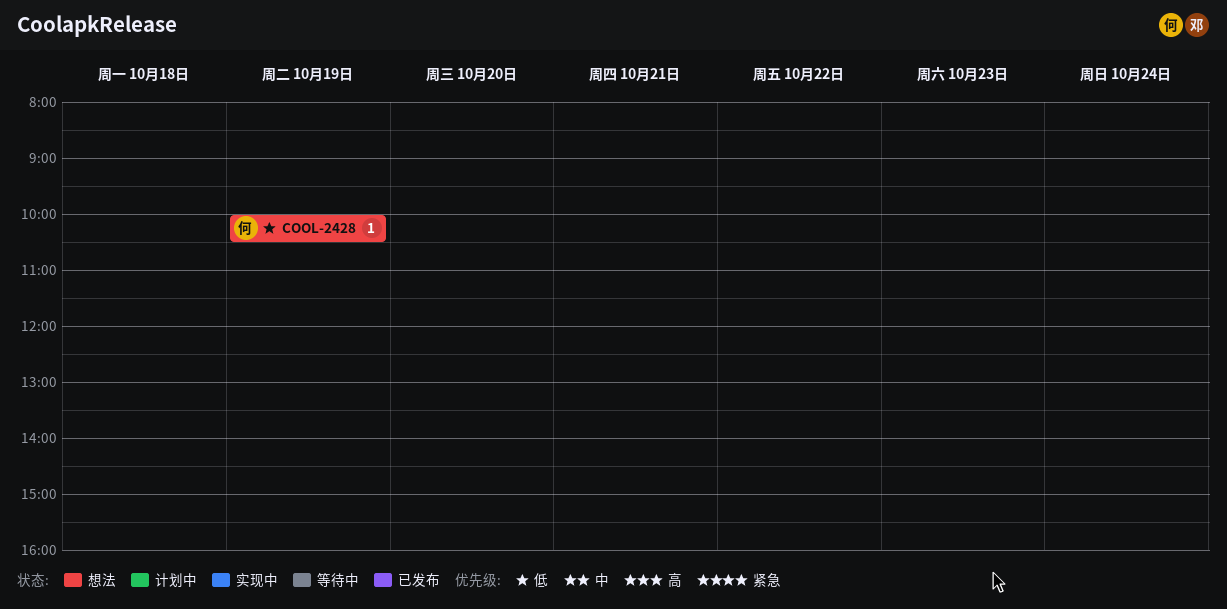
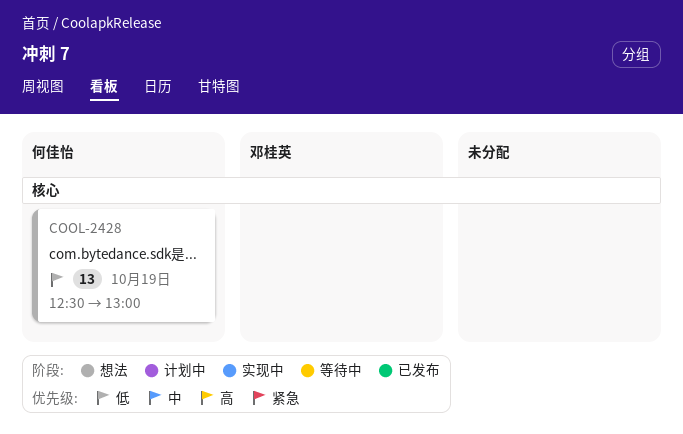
COOL-2428, estimate: 1 -> 13
COOL-2428, begins: 10:00 -> 12:30
COOL-2428, ends: 10:30 -> 13:00

